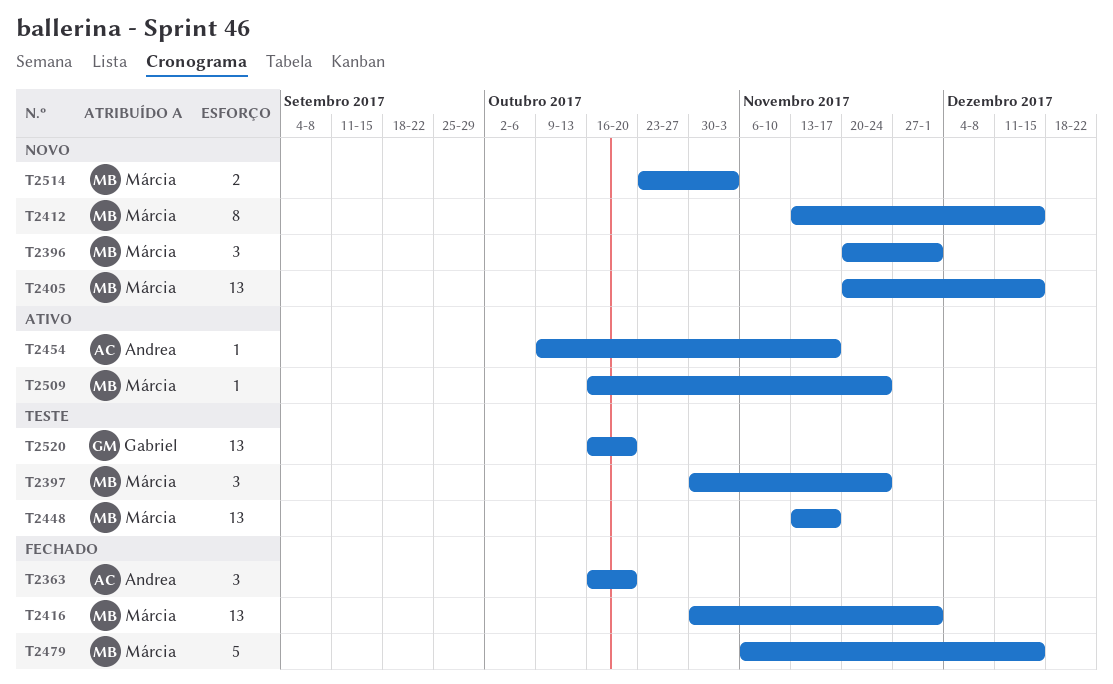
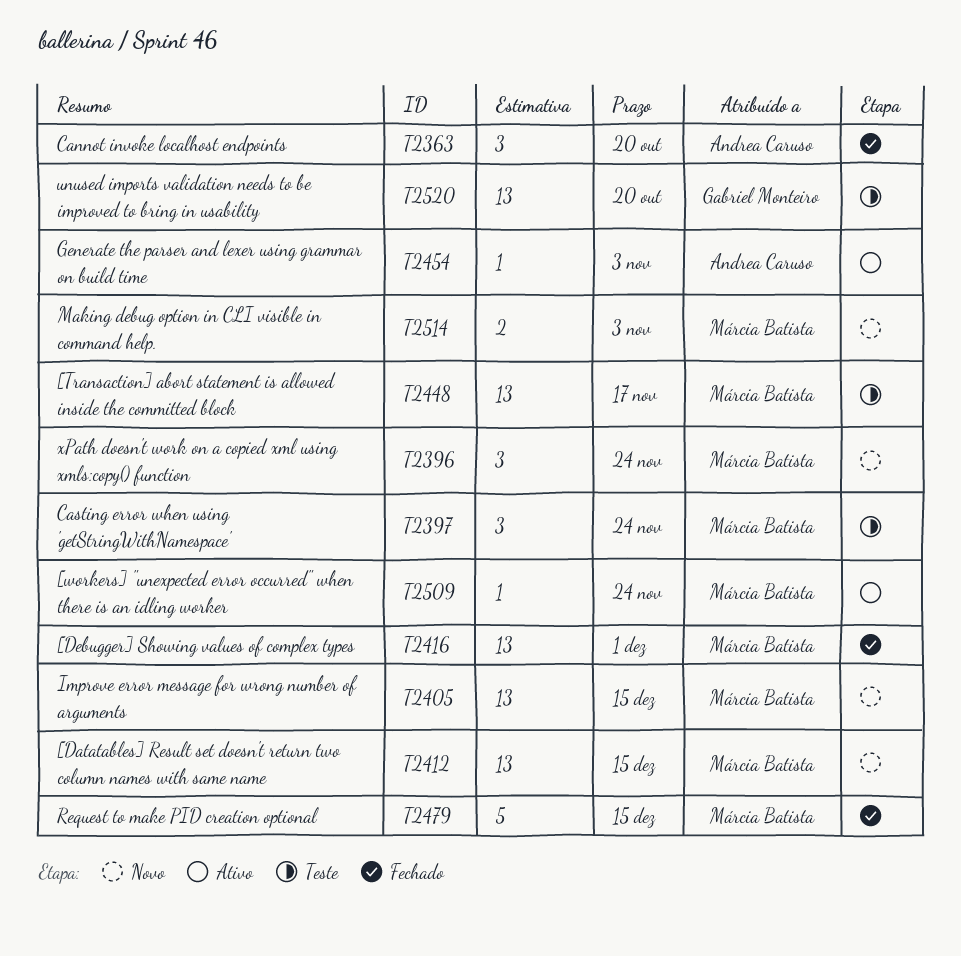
T2396, due: Dec 1 -> Nov 24
T2412, estimate: 8 -> 13
T2454, due: Nov 17 -> Nov 3

